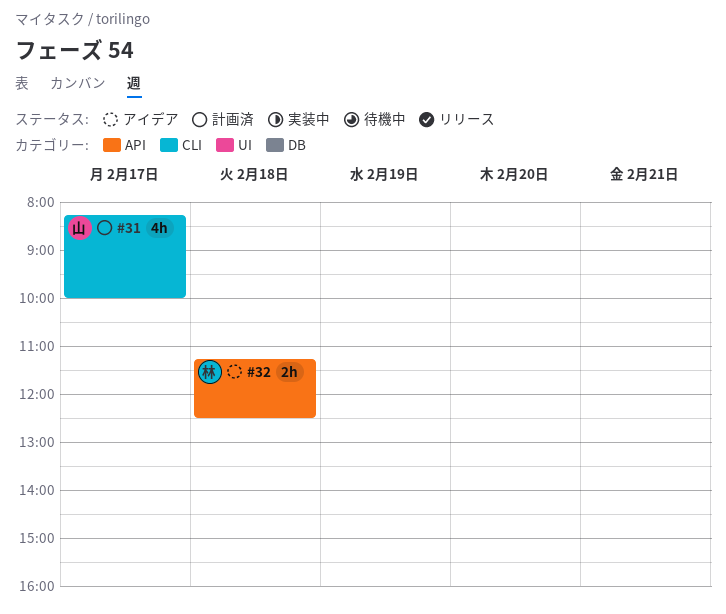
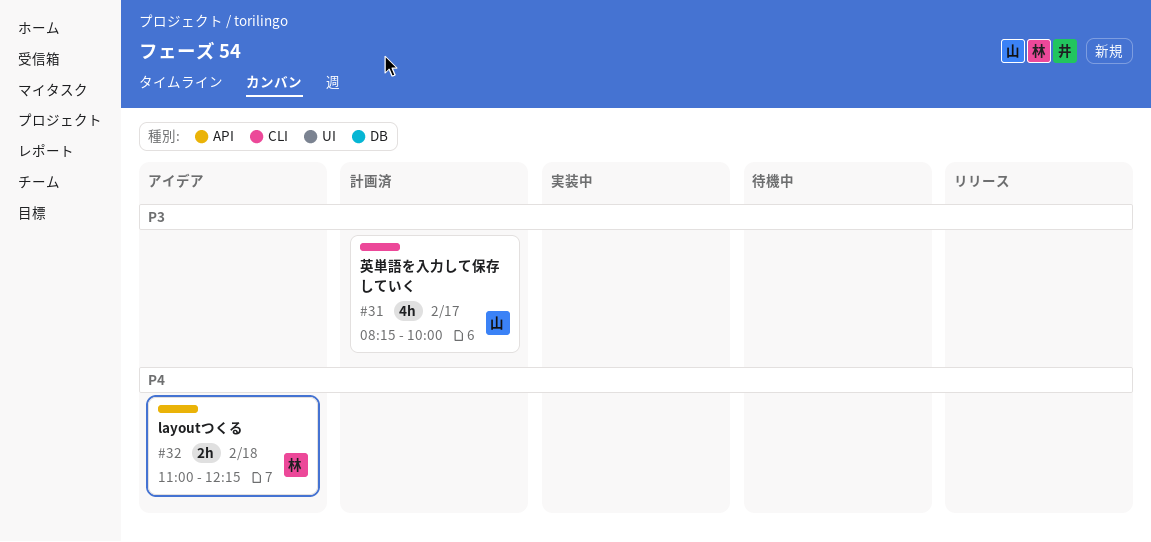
#32, begins: 11:15 -> 11:00
#32, ends: 12:30 -> 12:15

